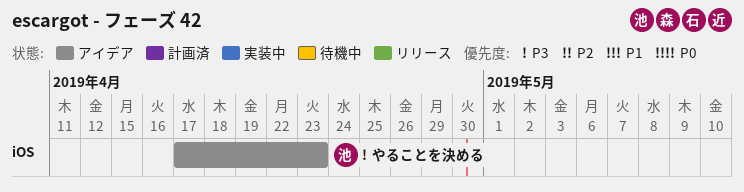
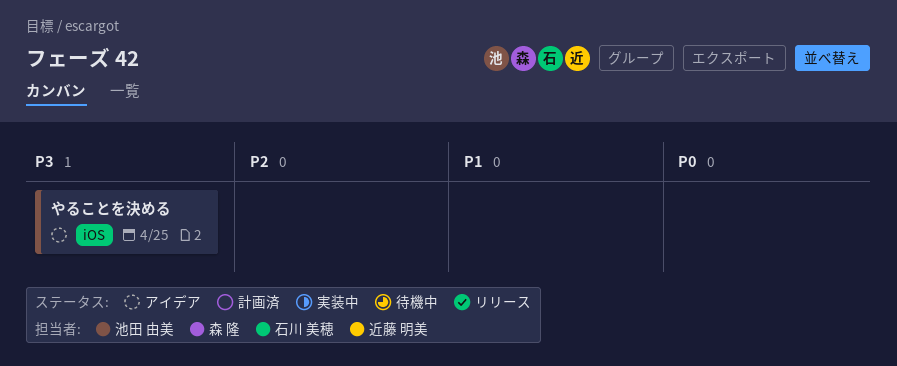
やることを決める, due: Apr 23 -> Apr 25

